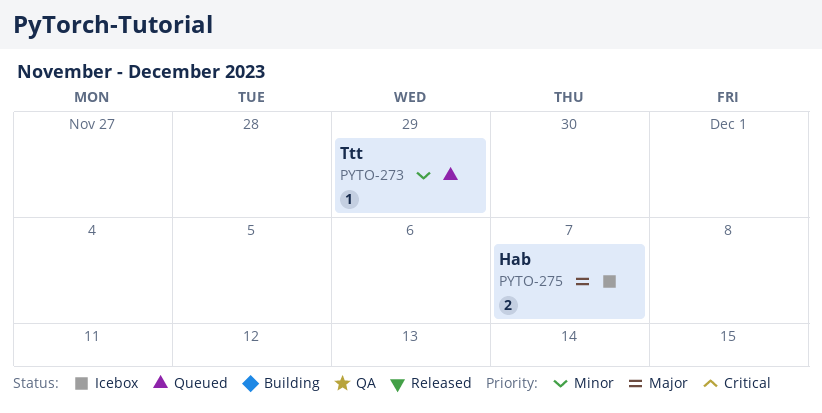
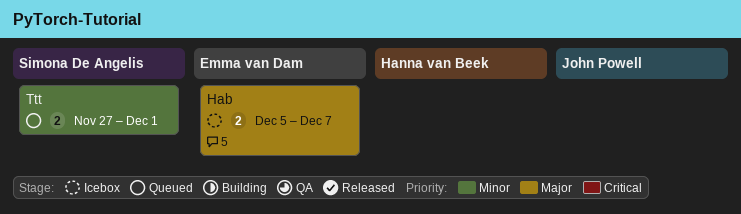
Ttt, estimate: 1 -> 2
Ttt, due: Nov 29 -> Dec 1

